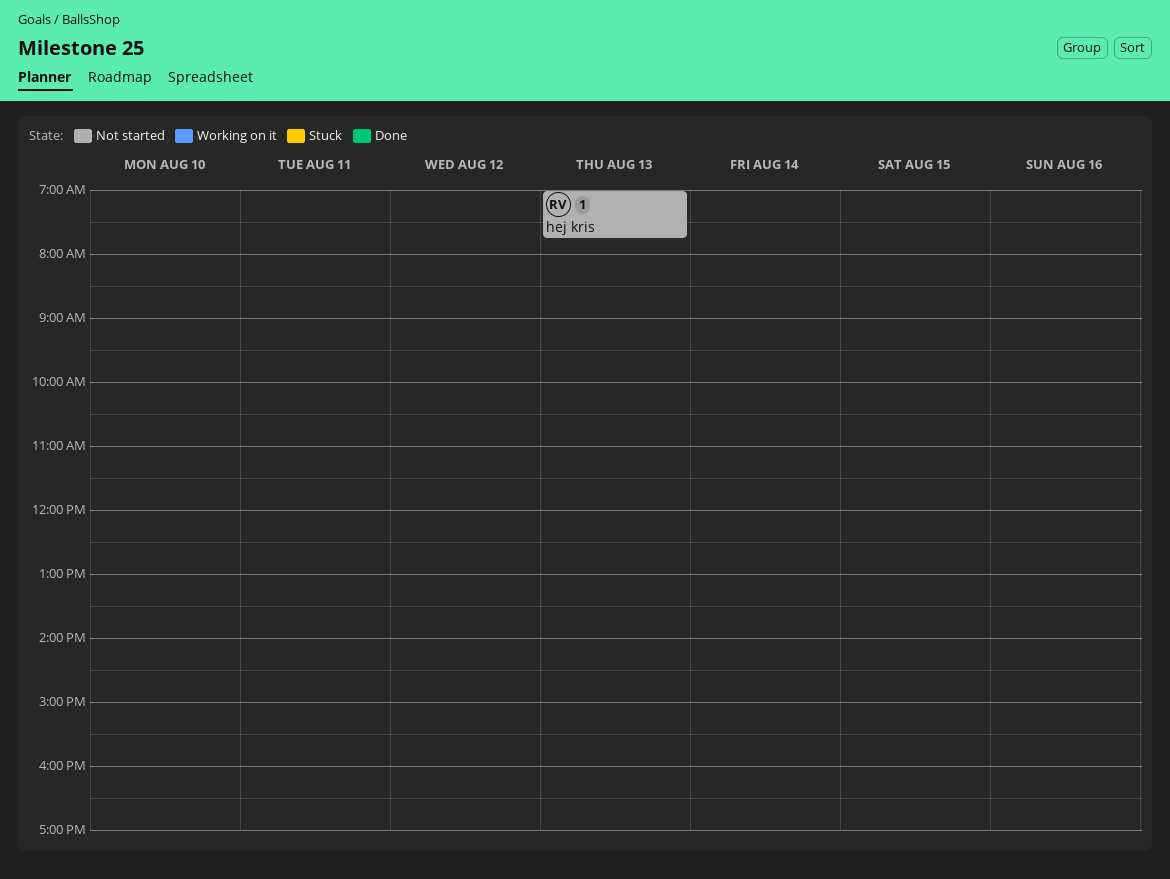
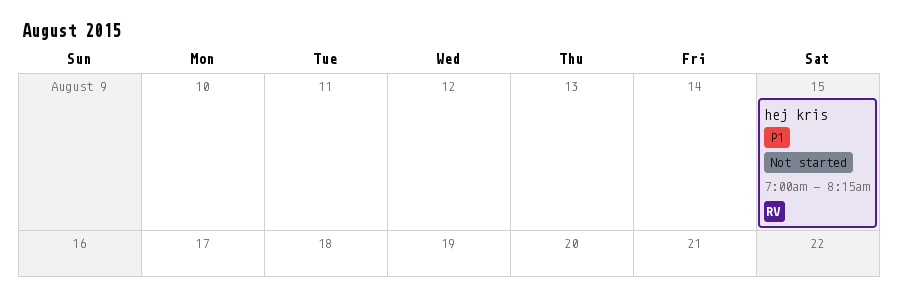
hej kris, day: Aug 13 -> Aug 15
hej kris, ends: 07:45 -> 08:15

